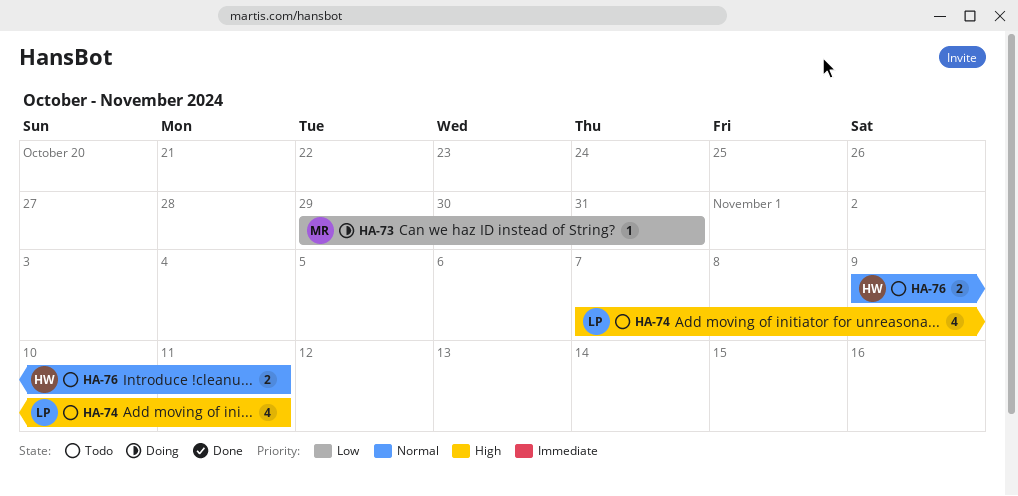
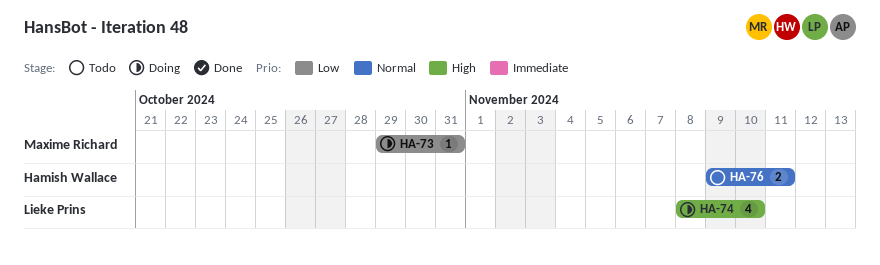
HA-74, status: Todo -> Doing
HA-74, start: Nov 7 -> Nov 8
HA-74, due: Nov 11 -> Nov 10

